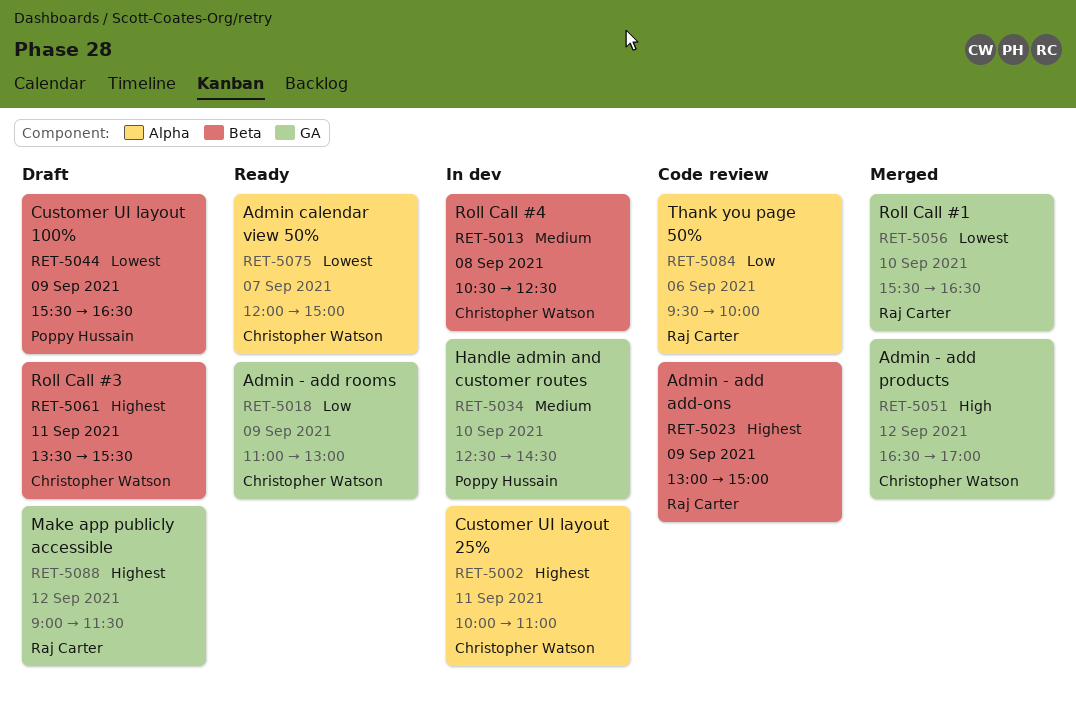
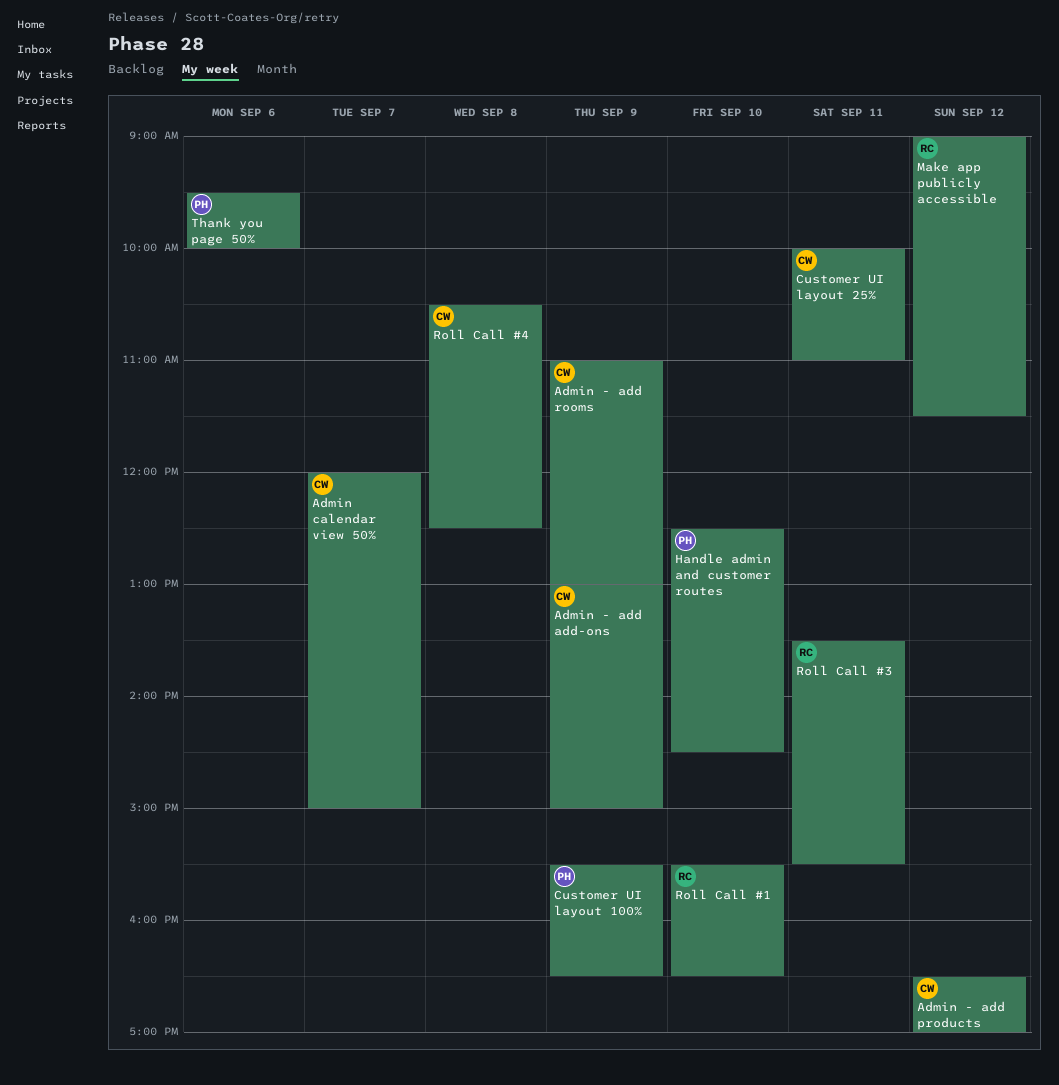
Admin - add add-ons, owner: Raj Carter -> Christopher Watson
Roll Call #3, owner: Christopher Watson -> Raj Carter
Thank you page 50%, owner: Raj Carter -> Poppy Hussain

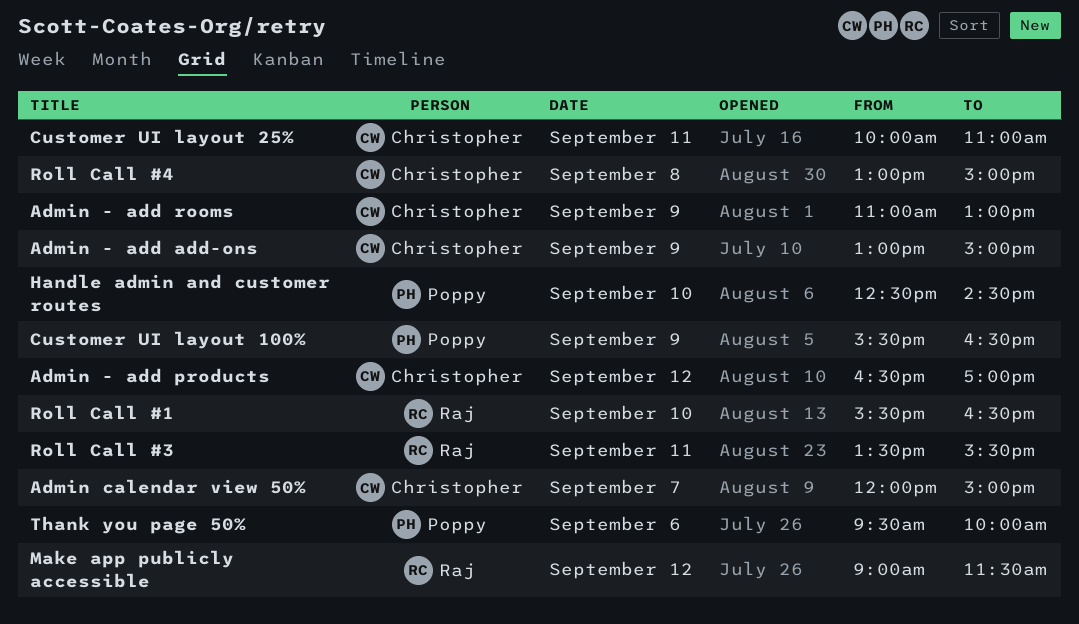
Roll Call #4, begins: 10:30 -> 13:00
Roll Call #4, ends: 12:30 -> 15:00

